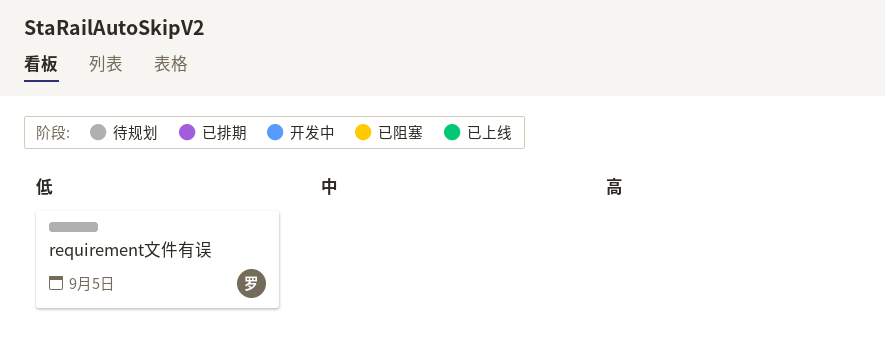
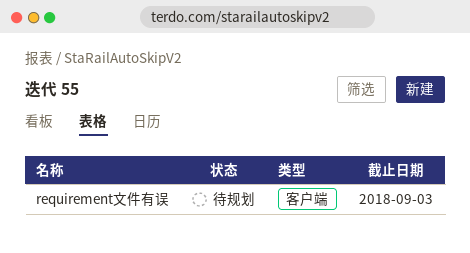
requirement文件有误, due: Sep 5 -> Sep 3

